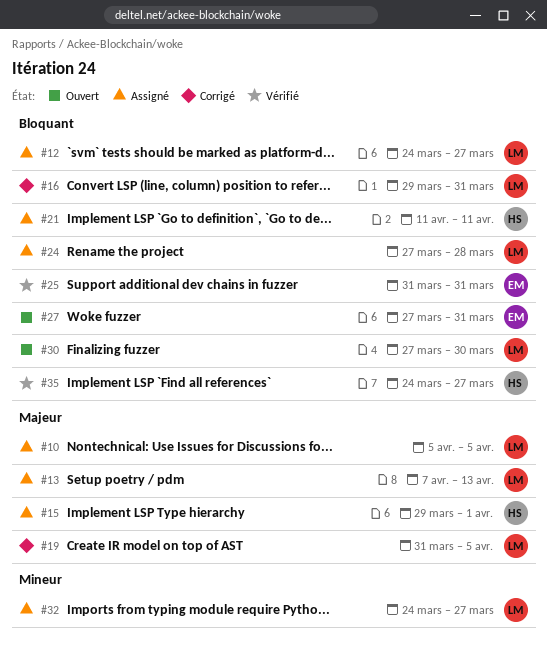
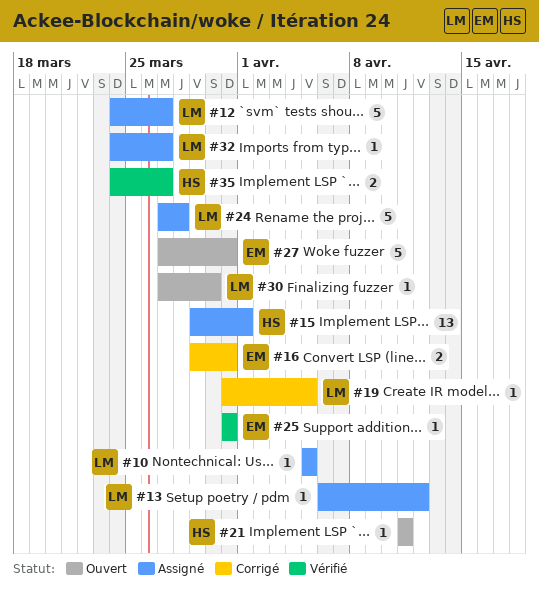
#13, start: Apr 7 -> Apr 6
#13, due: Apr 13 -> Apr 12
#16, owner: LM -> EM
#21, status: Assigné -> Ouvert

